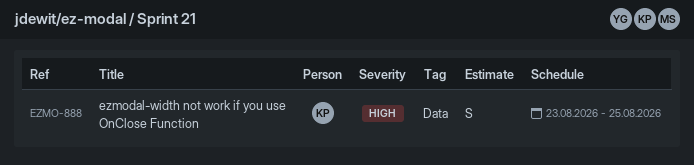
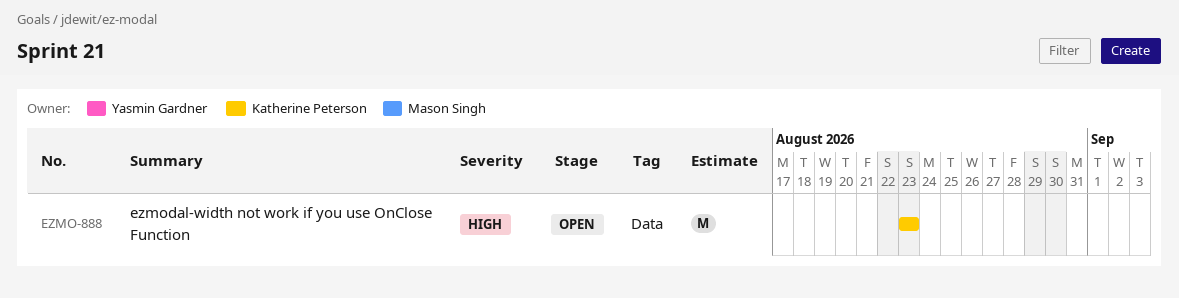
EZMO-888, estimate: S -> M
EZMO-888, due: Aug 25 -> Aug 23

